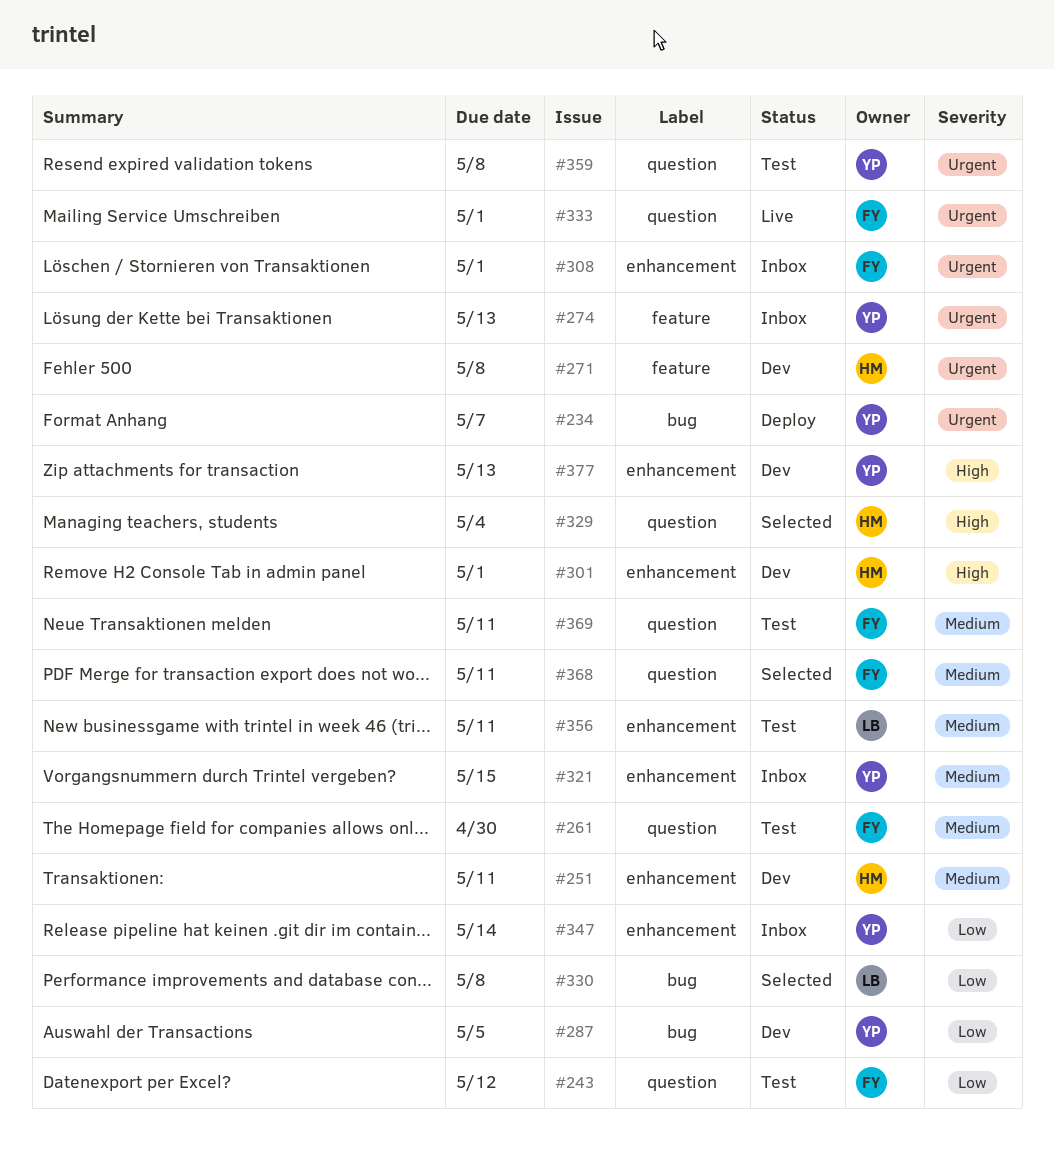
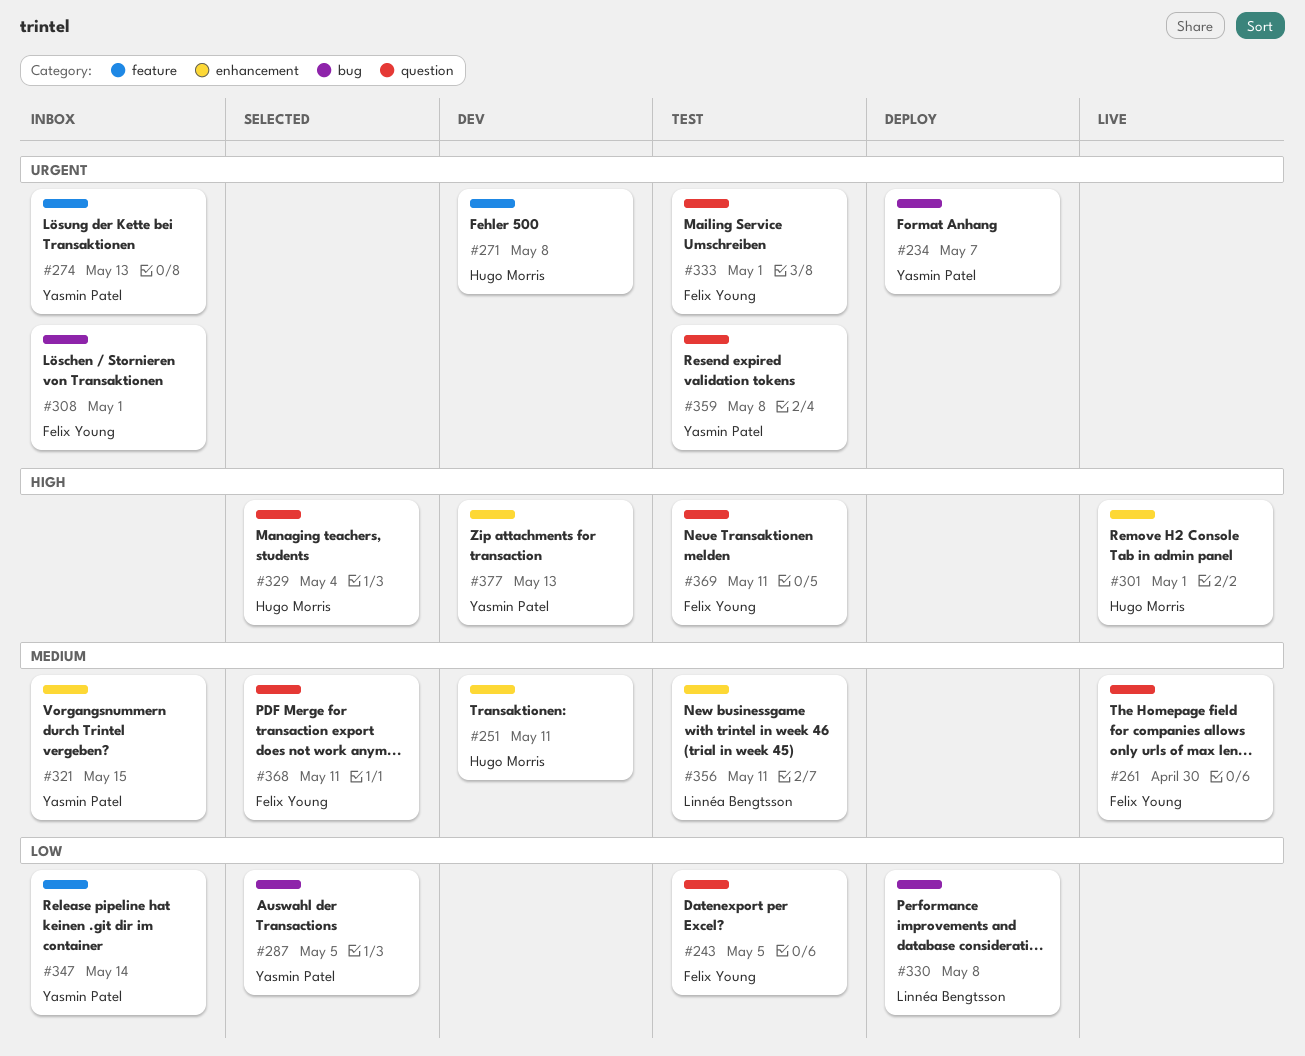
#243, due: May 12 -> May 5
#261, status: Test -> Live
#287, status: Dev -> Selected
#301, status: Dev -> Live
#308, label: enhancement -> bug
#330, status: Selected -> Deploy
#333, status: Live -> Test
#347, label: enhancement -> feature
#369, priority: Medium -> High

